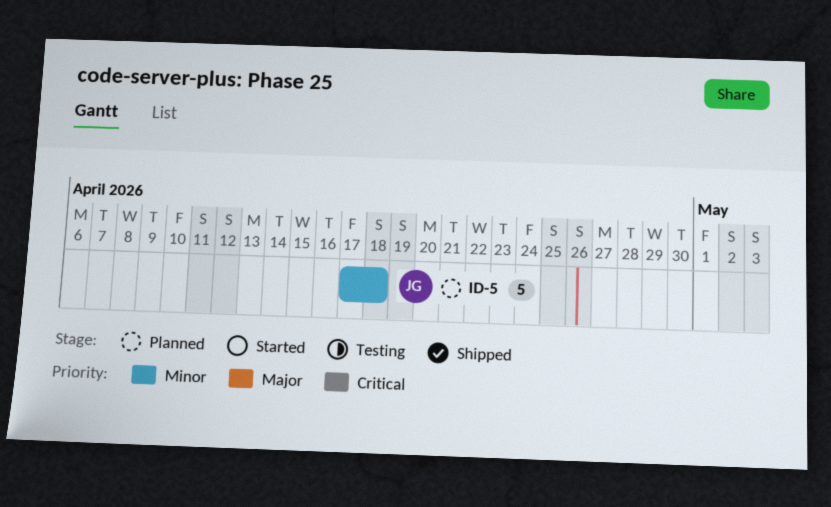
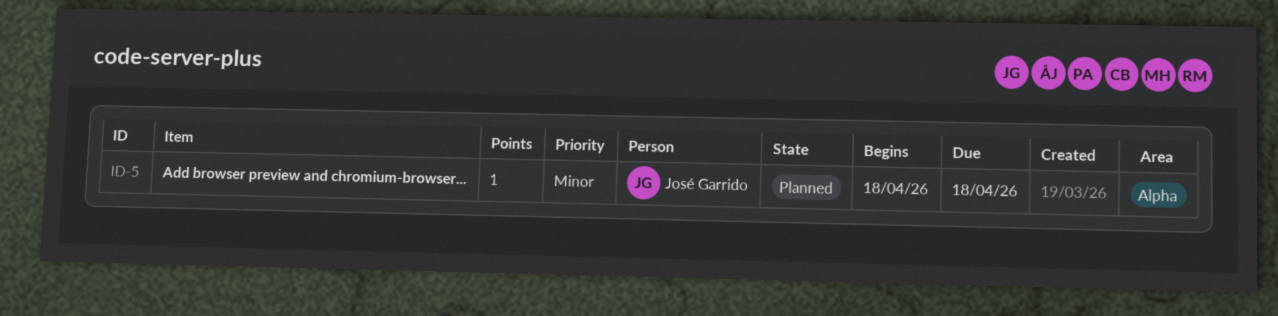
ID-5, estimate: 5 -> 1
ID-5, start: Apr 17 -> Apr 18

